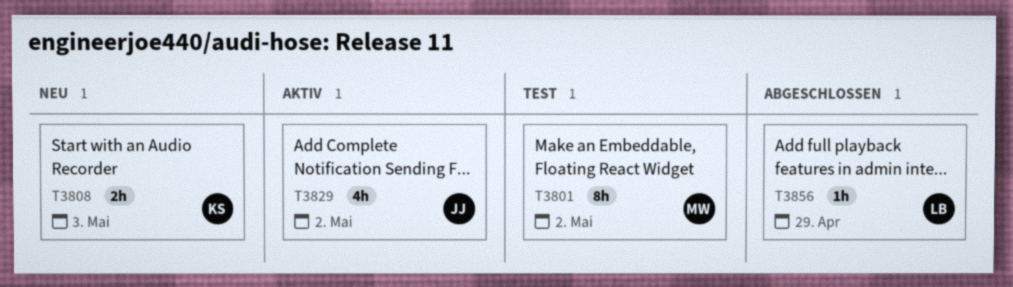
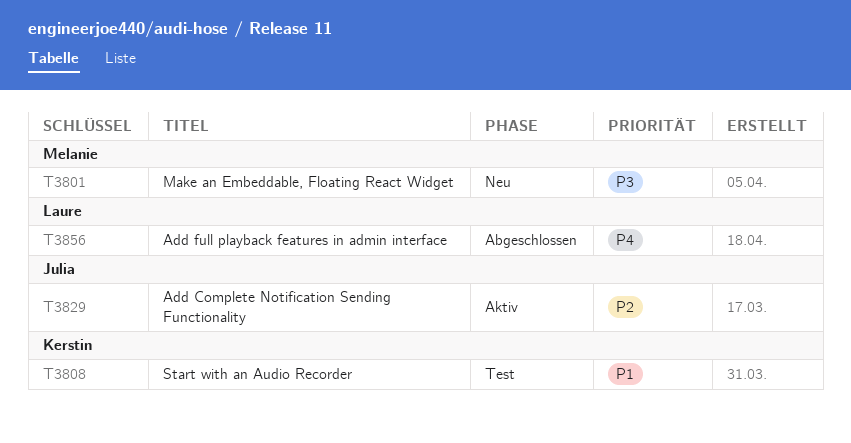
T3801, status: Test -> Neu
T3808, status: Neu -> Test

